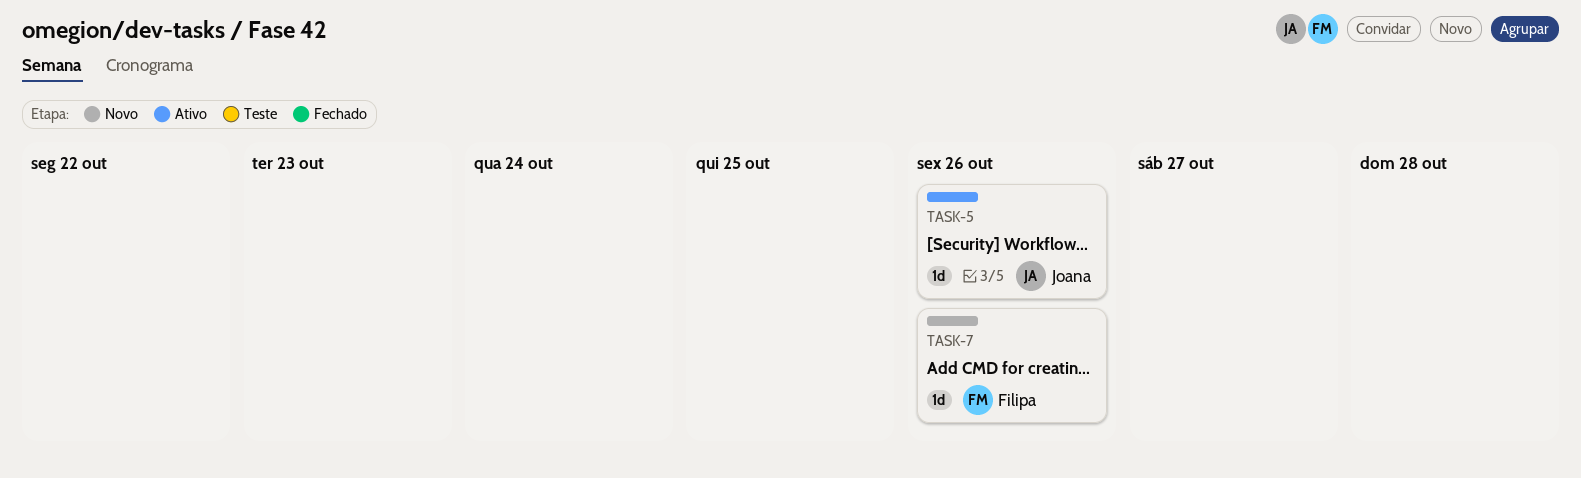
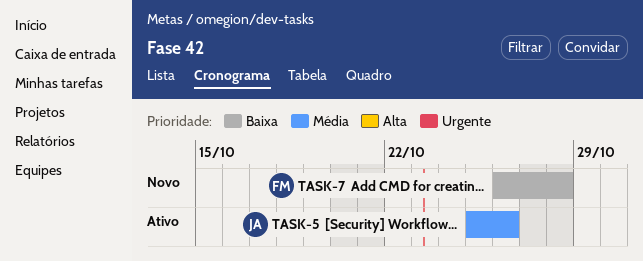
TASK-7, due: Oct 26 -> Oct 28

